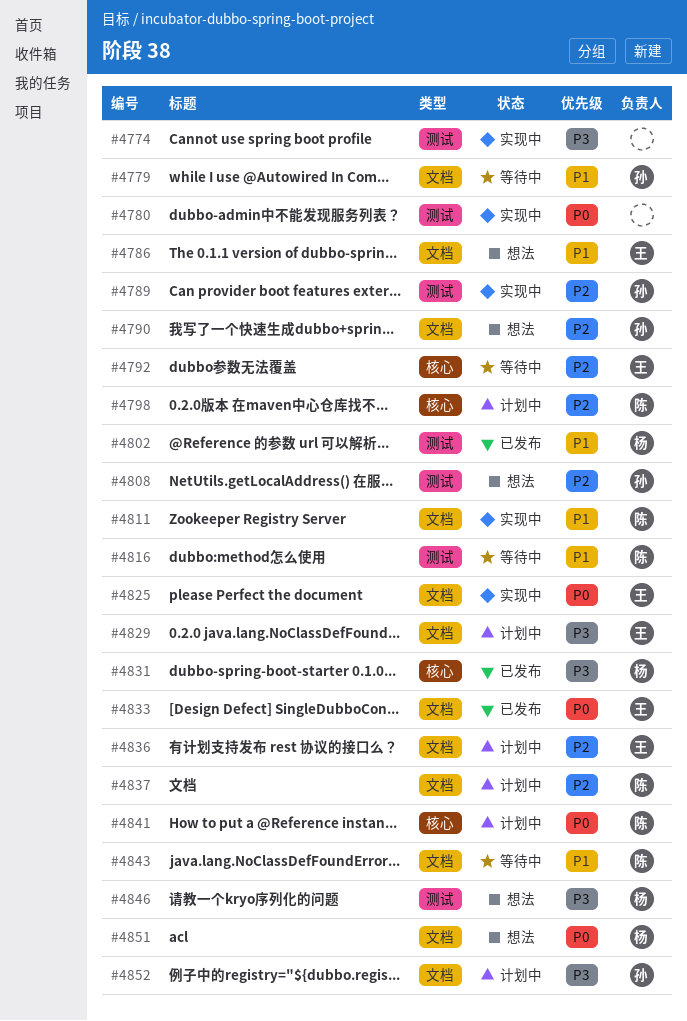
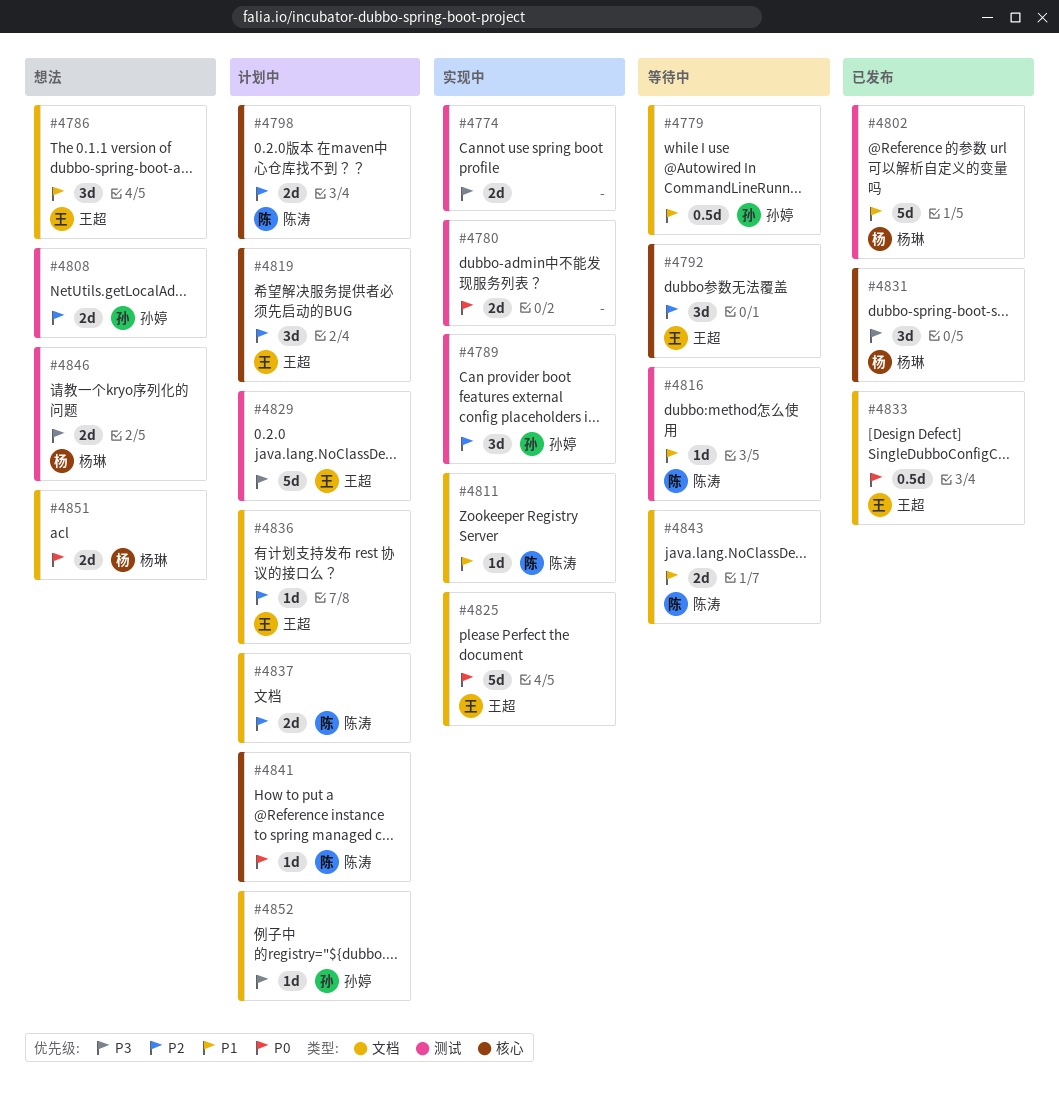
#4790: present -> none
#4819: none -> present
#4829, label: 文档 -> 测试

